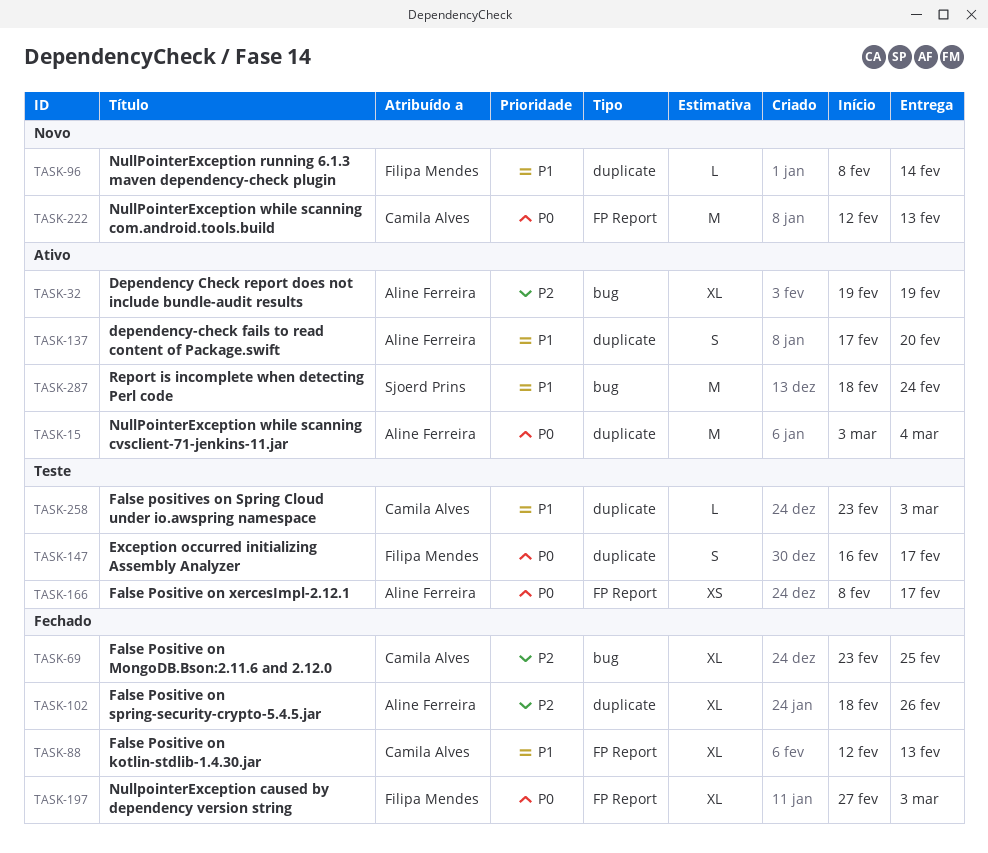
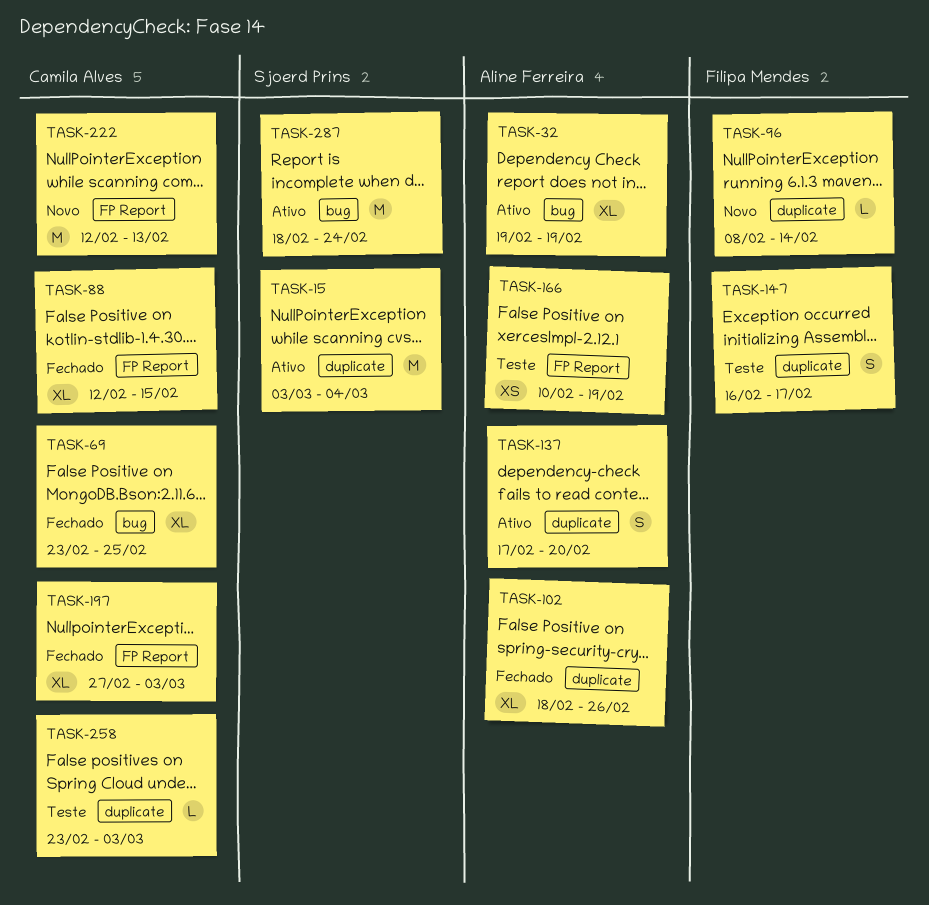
TASK-15, owner: Aline Ferreira -> Sjoerd Prins
TASK-88, due: Feb 13 -> Feb 15
TASK-166, start: Feb 8 -> Feb 10
TASK-166, due: Feb 17 -> Feb 19
TASK-197, owner: Filipa Mendes -> Camila Alves

